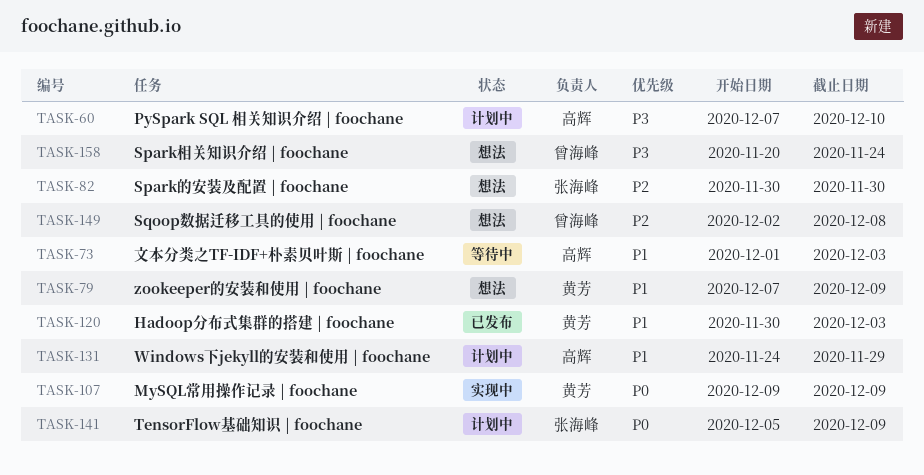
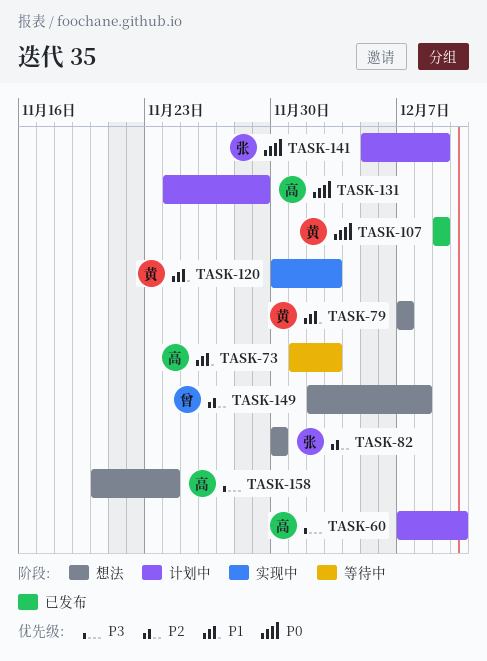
TASK-79, due: Dec 9 -> Dec 7
TASK-107, status: 实现中 -> 已发布
TASK-120, status: 已发布 -> 实现中
TASK-131, priority: P1 -> P0
TASK-158, owner: 曾海峰 -> 高辉

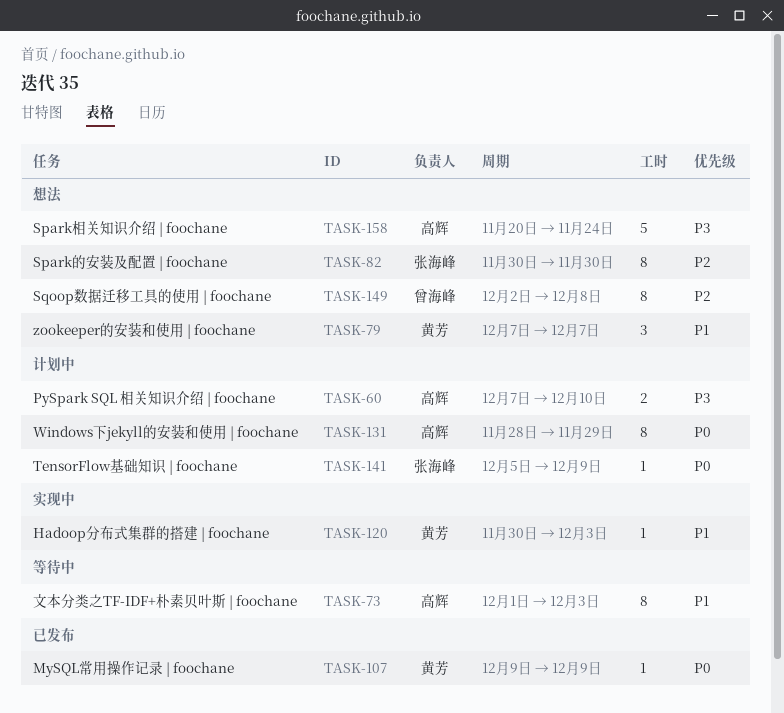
TASK-131, start: Nov 24 -> Nov 28

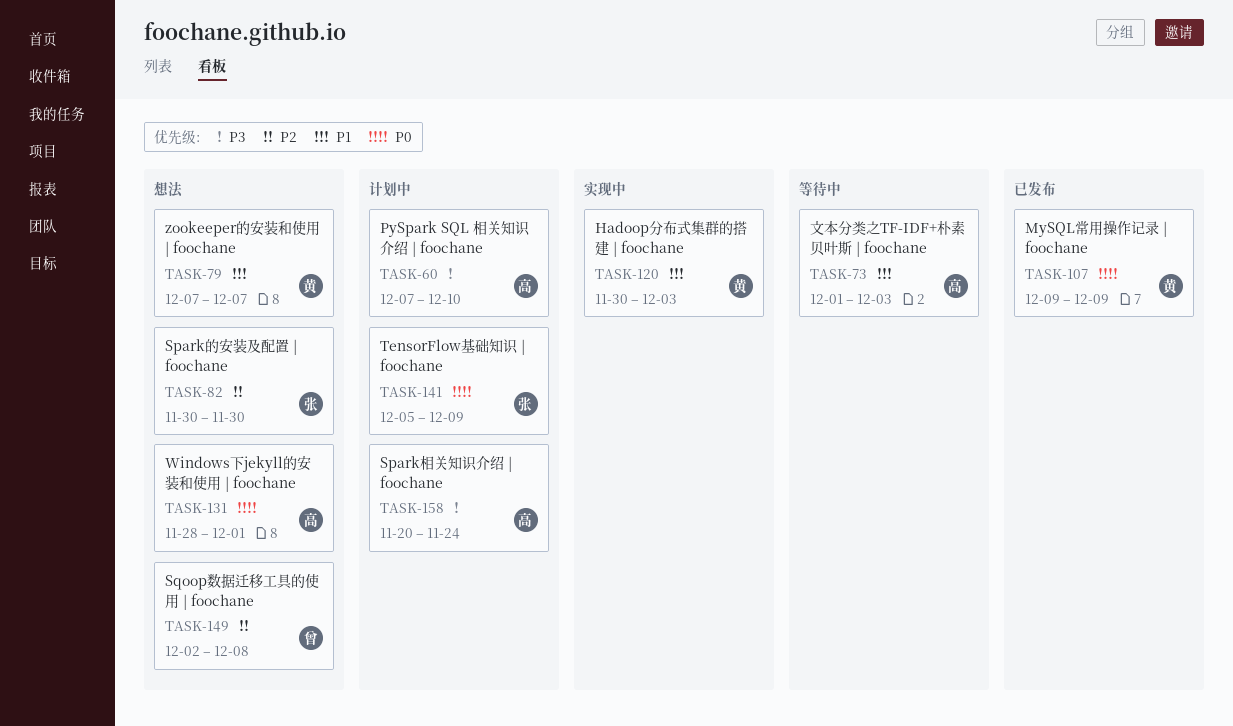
TASK-131, status: 计划中 -> 想法
TASK-131, due: Nov 29 -> Dec 1
TASK-158, status: 想法 -> 计划中

